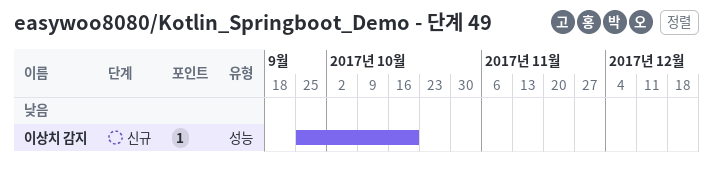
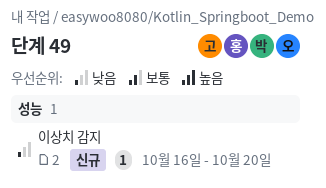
이상치 감지, start: Sep 25 -> Oct 16

